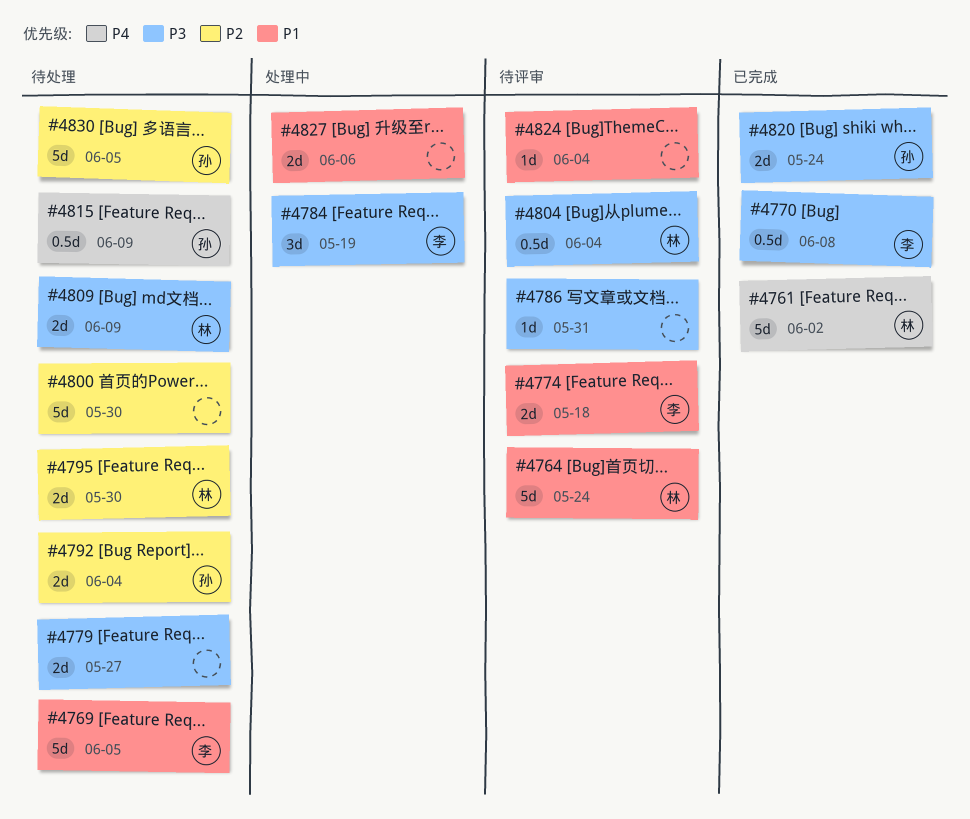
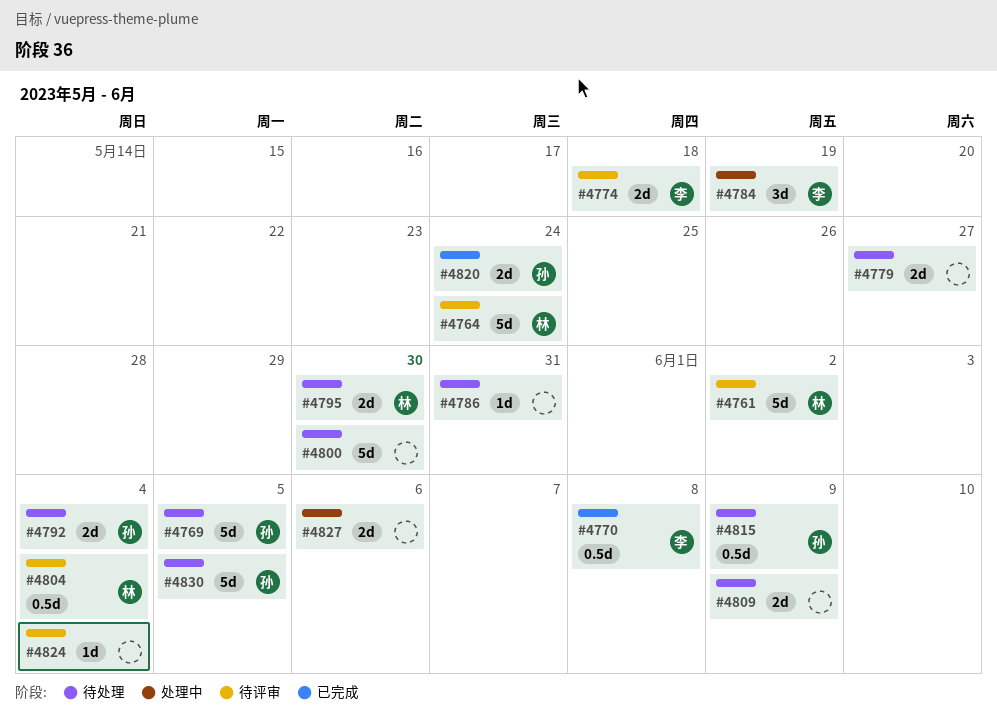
#4761, status: 已完成 -> 待评审
#4769, owner: 李 -> 孙
#4786, status: 待评审 -> 待处理
#4809, owner: 林 -> none

